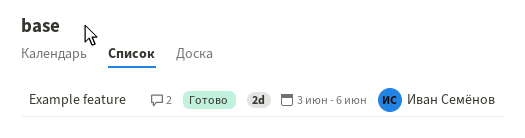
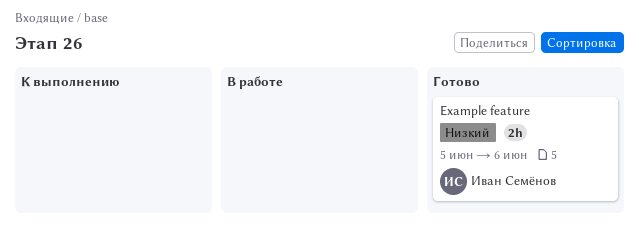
Example feature, estimate: 2d -> 2h
Example feature, start: Jun 3 -> Jun 5

